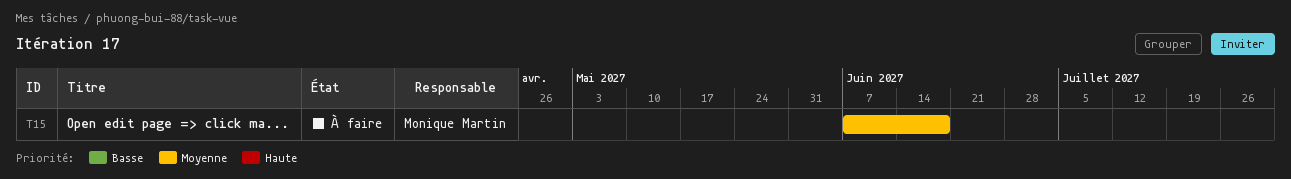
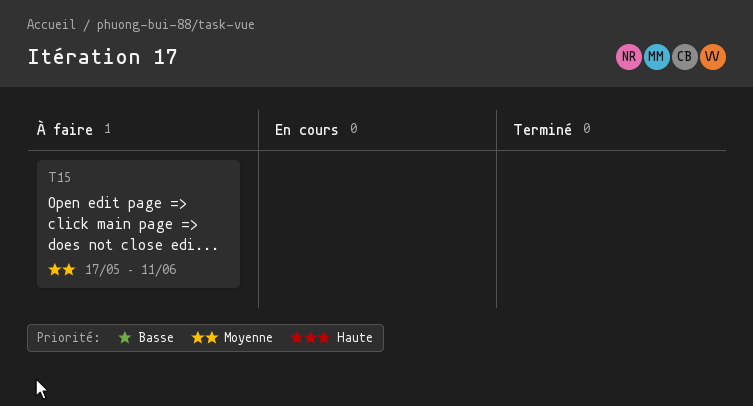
T15, start: Jun 7 -> May 17
T15, due: Jun 18 -> Jun 11

